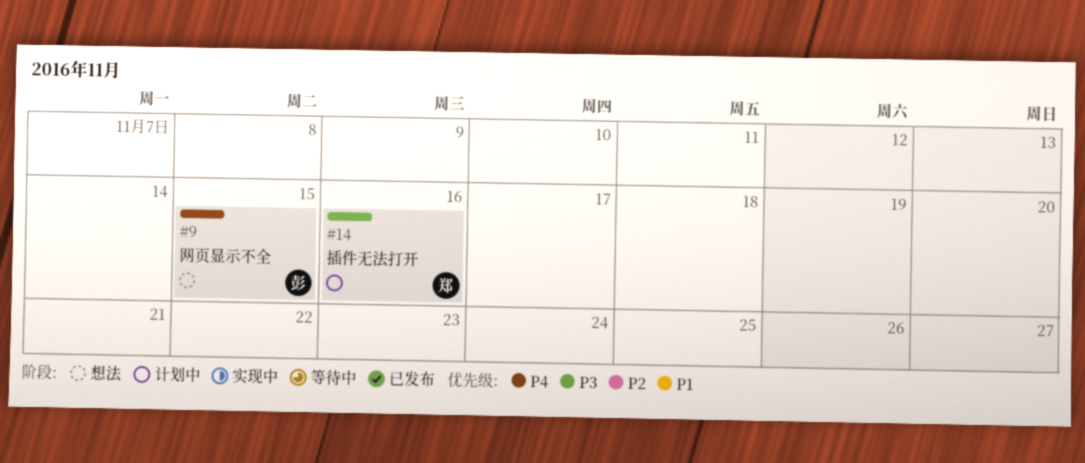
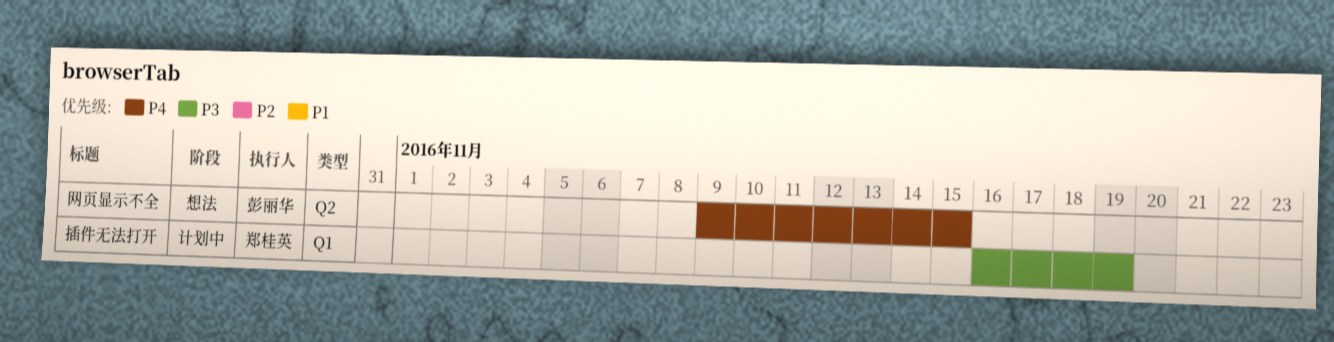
插件无法打开, due: Nov 16 -> Nov 19

